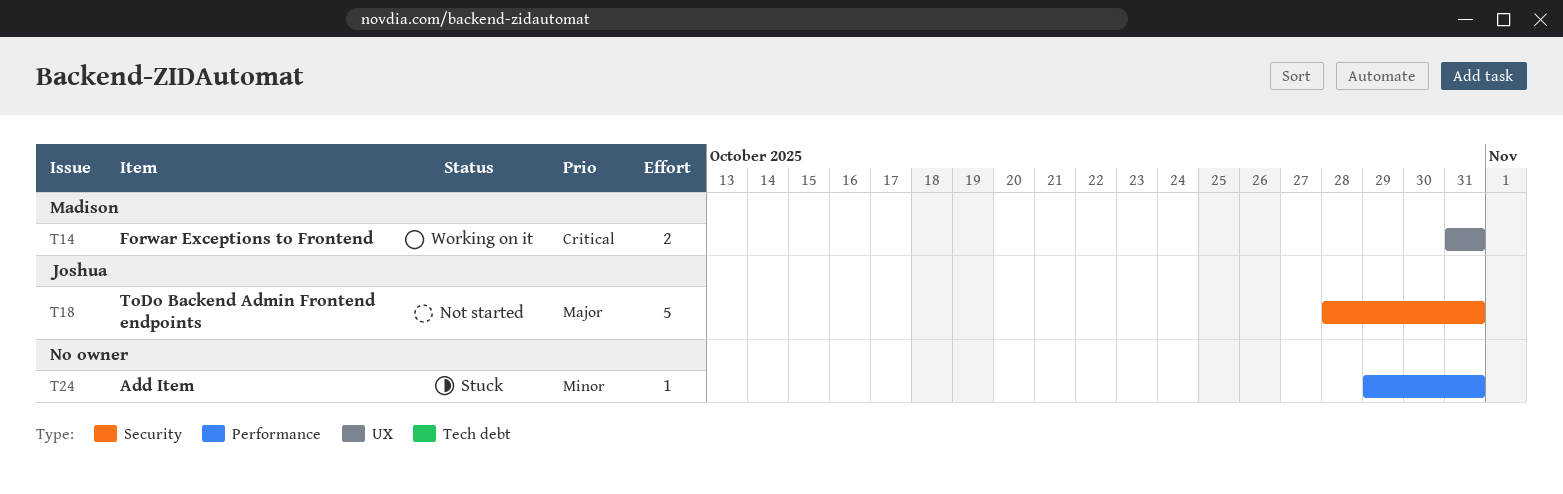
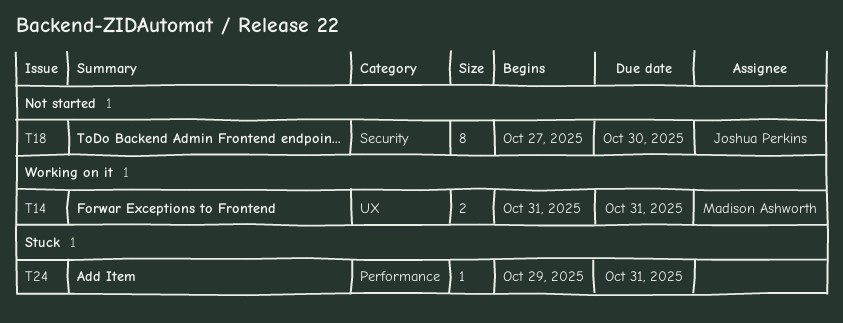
T18, estimate: 5 -> 8
T18, start: Oct 28 -> Oct 27
T18, due: Oct 31 -> Oct 30

